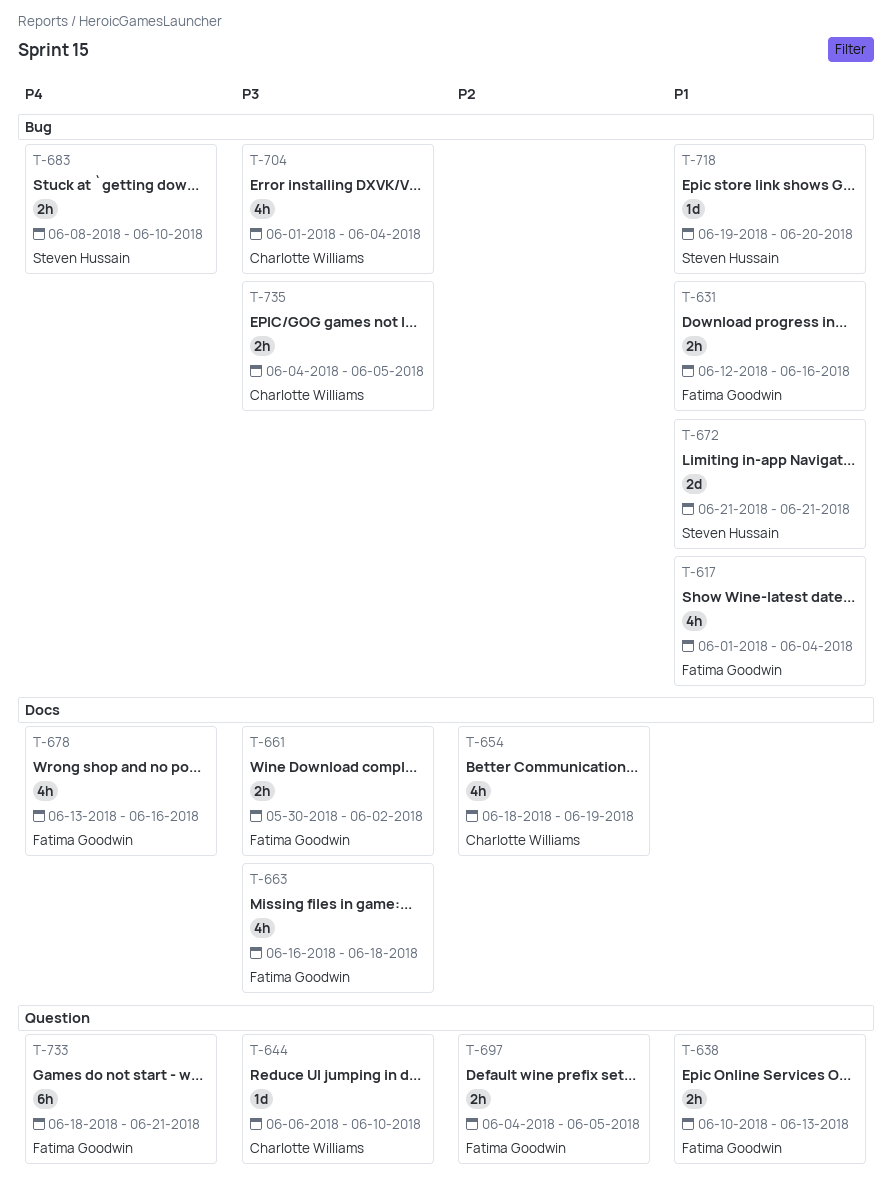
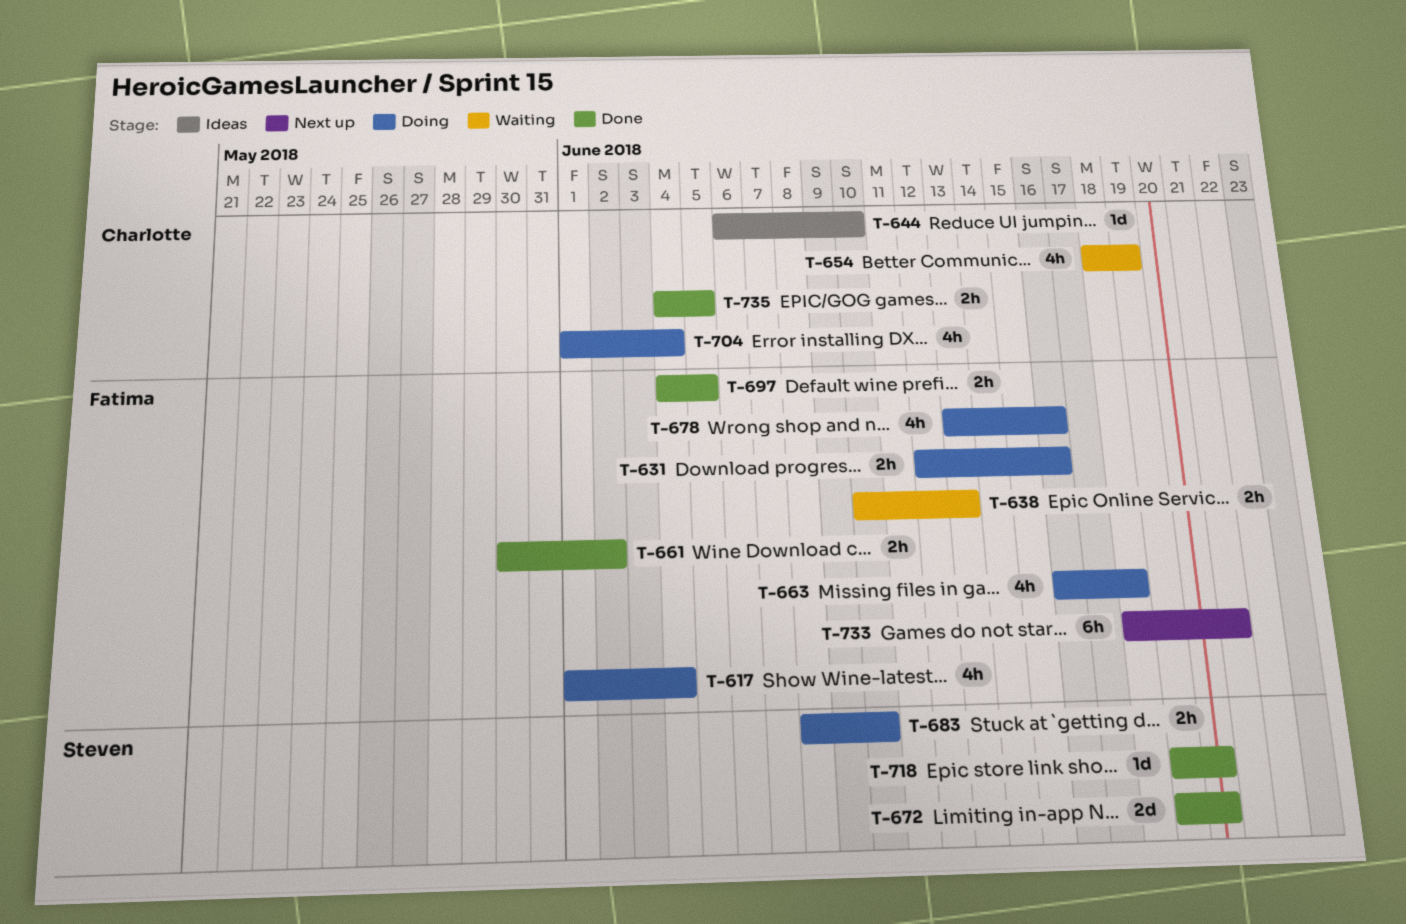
T-672, start: Jun 21 -> Jun 19
T-672, due: Jun 21 -> Jun 20

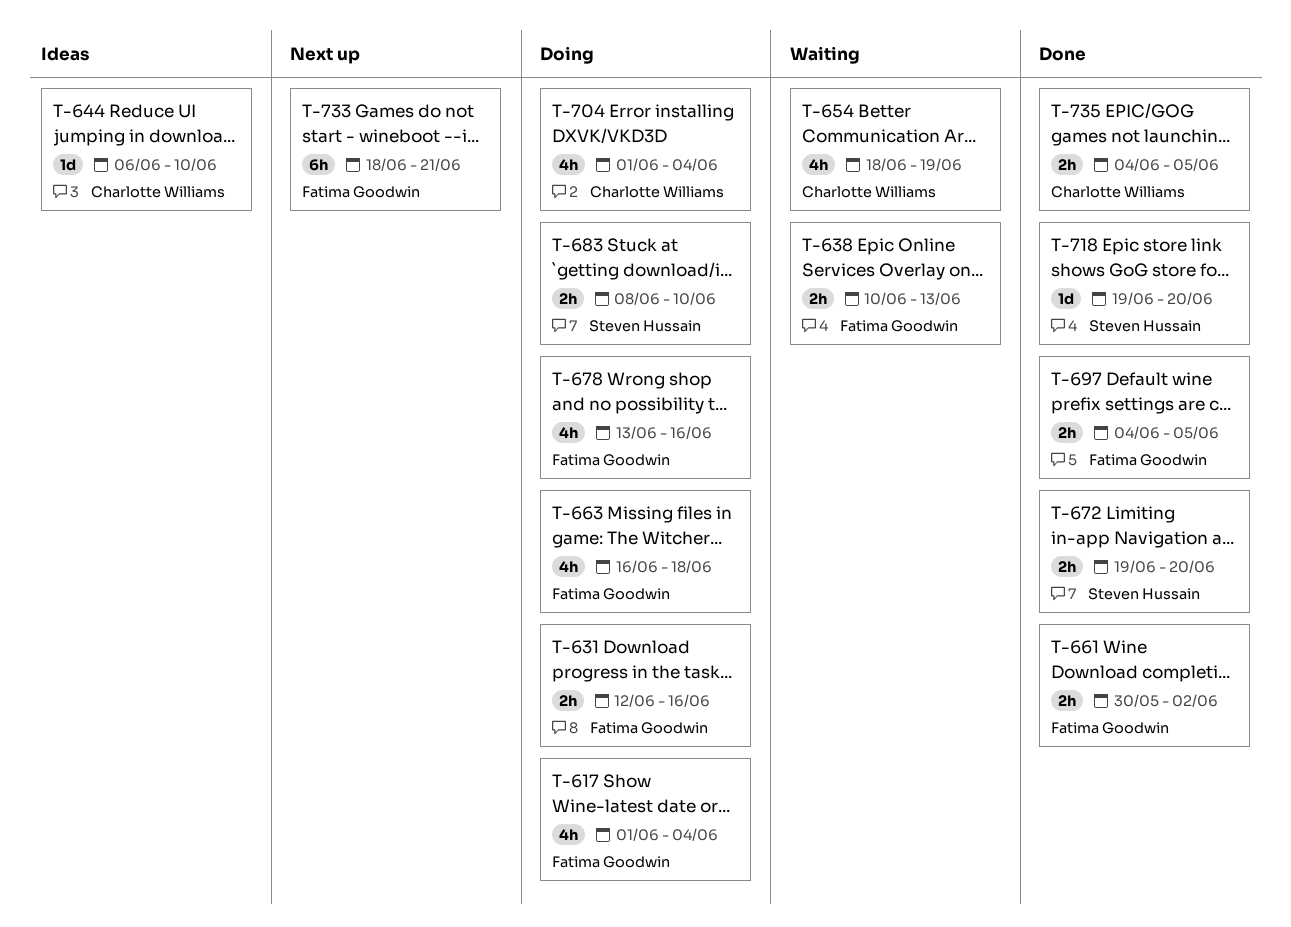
T-672, estimate: 2d -> 2h

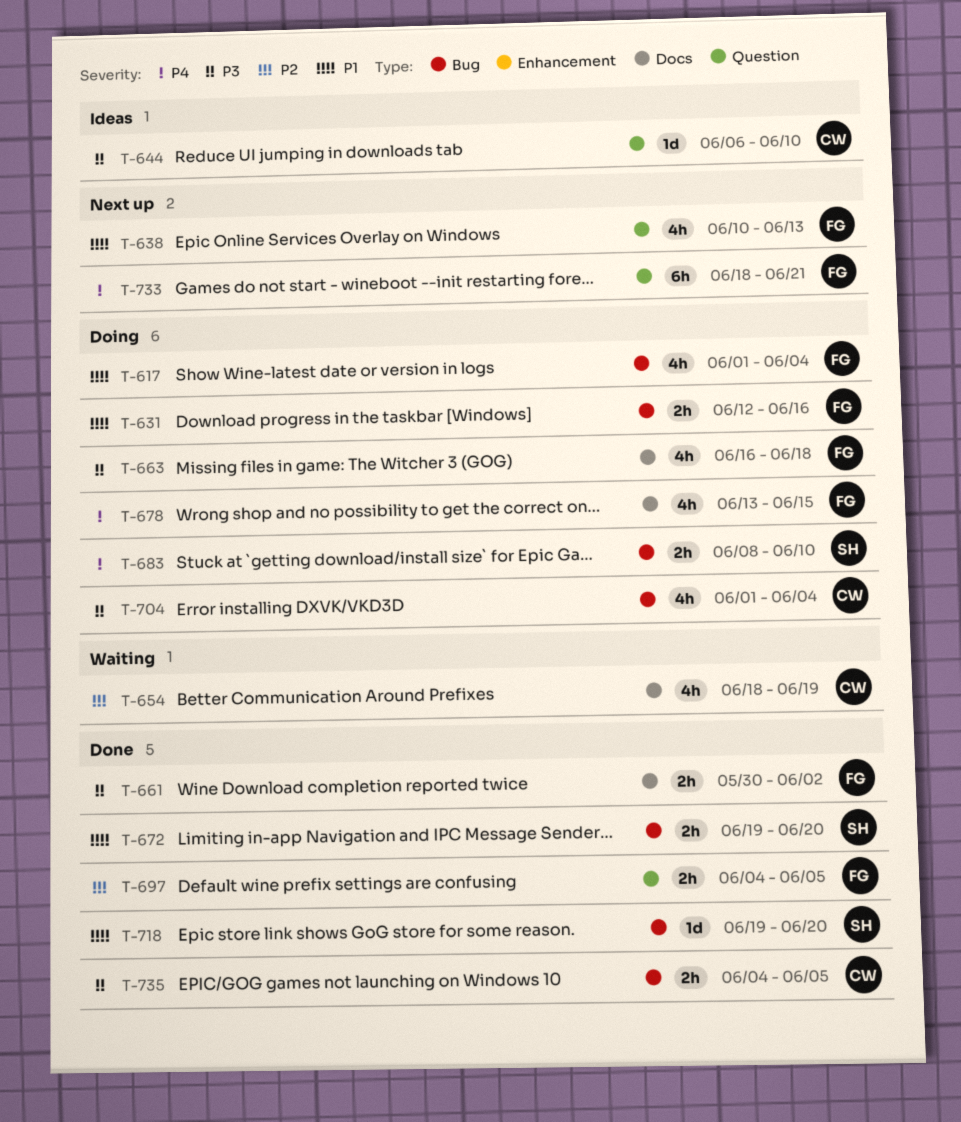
T-638, status: Waiting -> Next up
T-638, estimate: 2h -> 4h
T-678, due: Jun 16 -> Jun 15

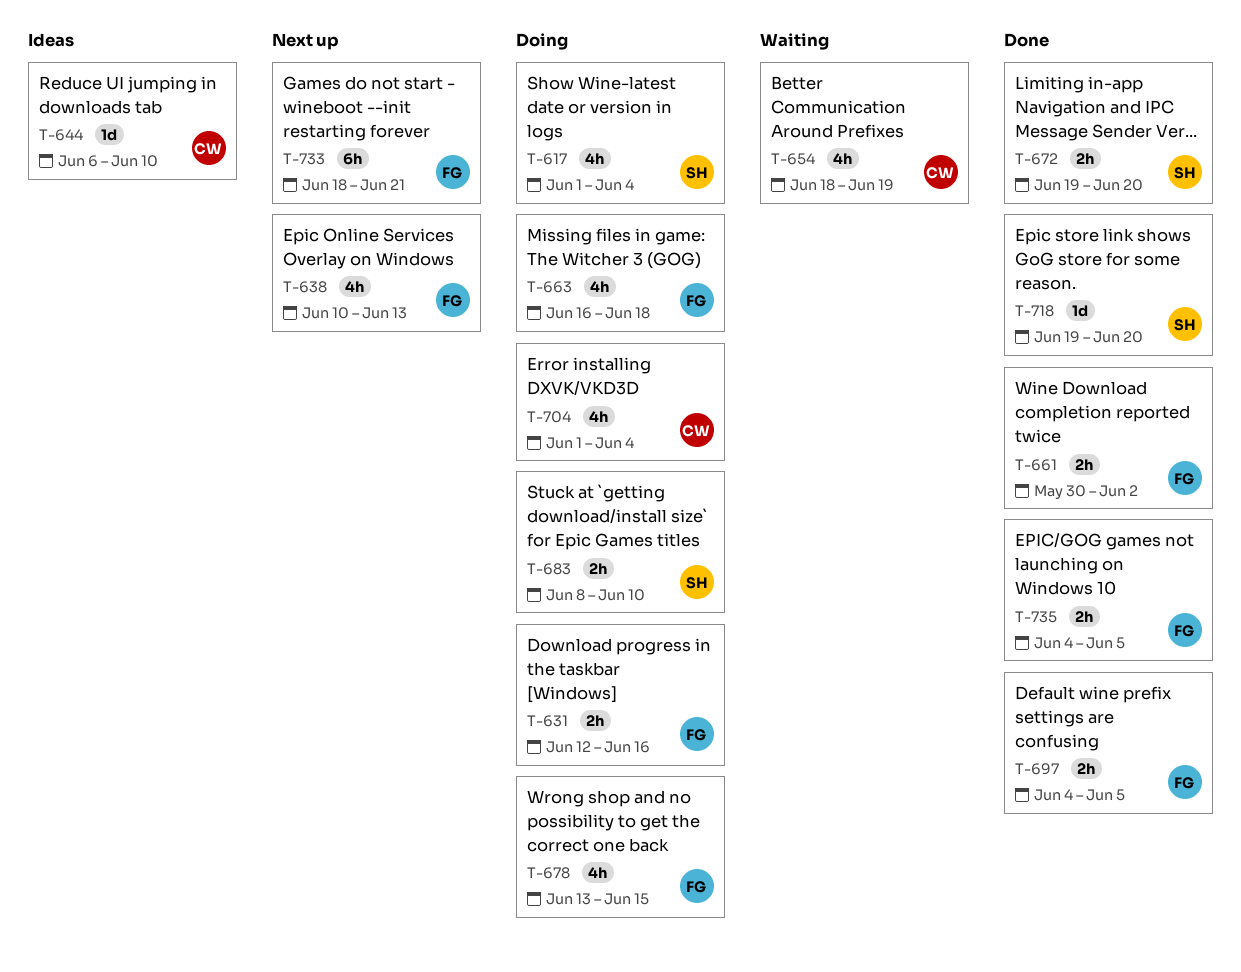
T-617, owner: FG -> SH
T-735, owner: CW -> FG

